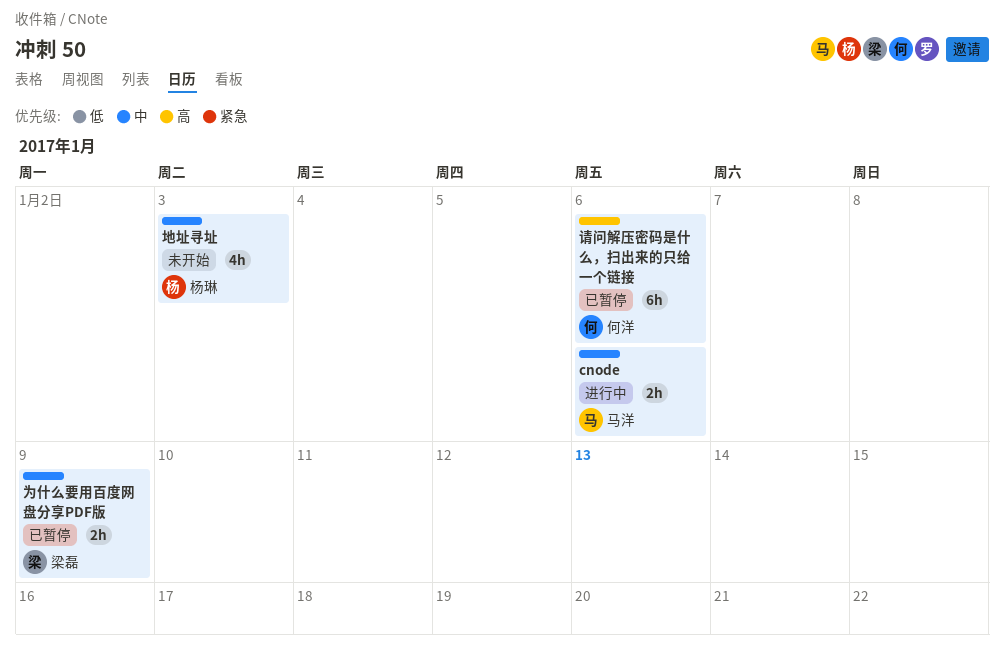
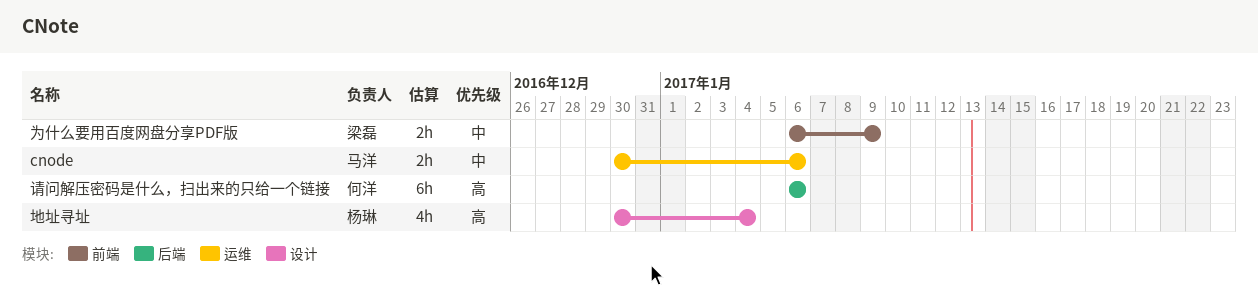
地址寻址, priority: 中 -> 高
地址寻址, due: Jan 3 -> Jan 4

